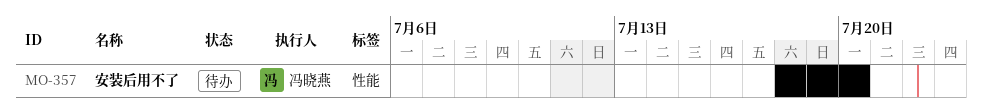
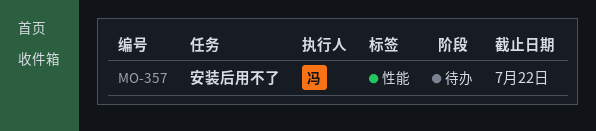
MO-357, due: Jul 20 -> Jul 22

